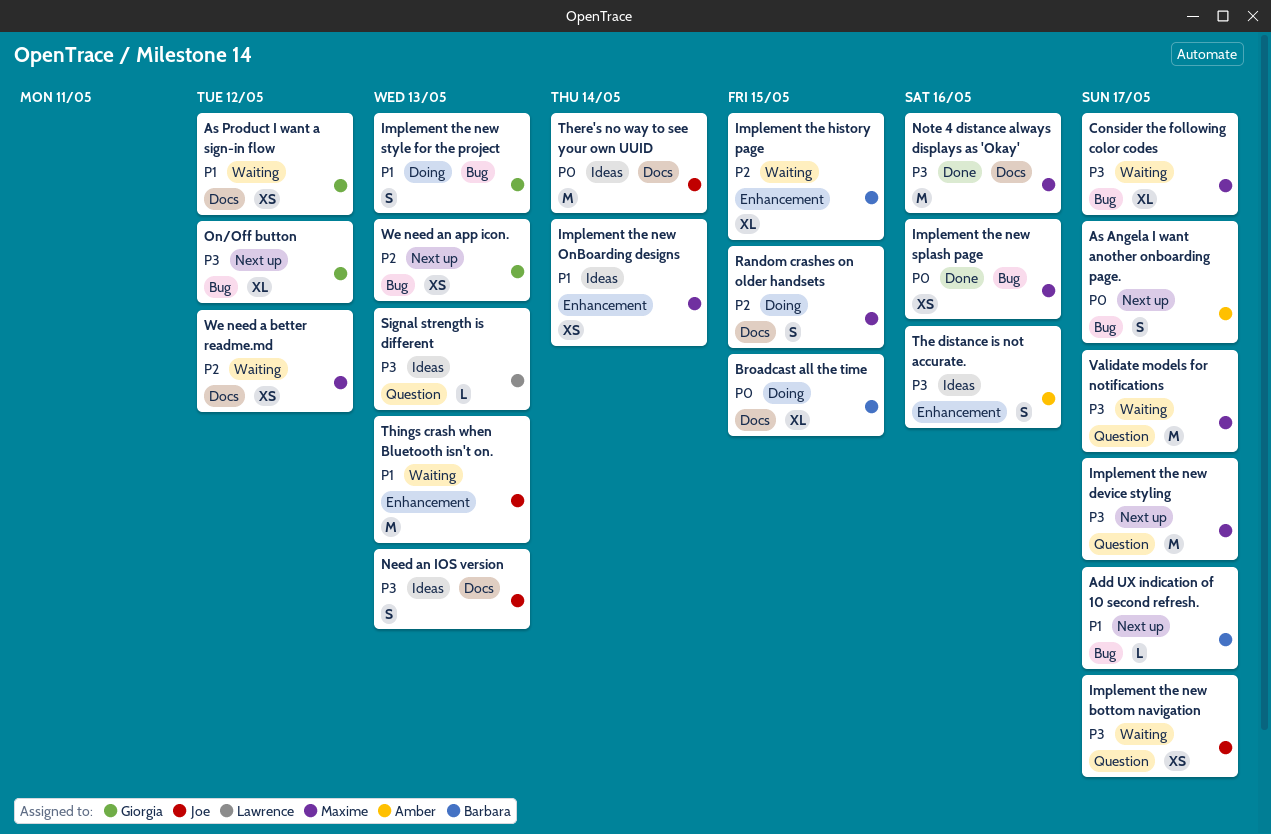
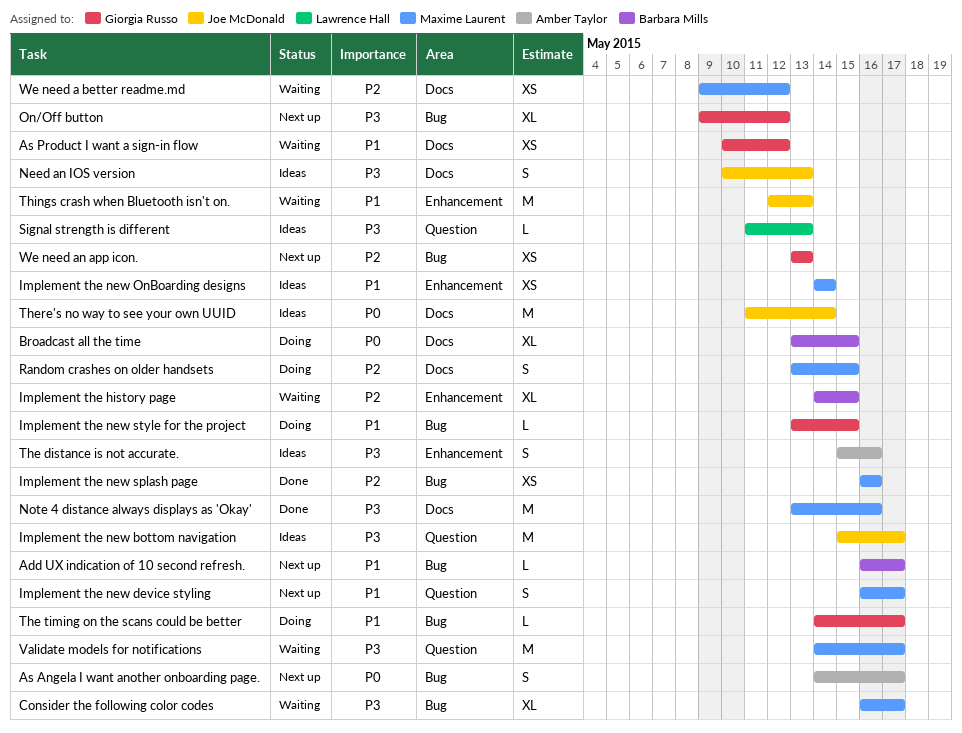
Implement the new bottom navigation, status: Waiting -> Ideas
Implement the new bottom navigation, estimate: XS -> M
Implement the new device styling, priority: P3 -> P1
Implement the new device styling, estimate: M -> S
Implement the new splash page, priority: P0 -> P2
Implement the new style for the project, estimate: S -> L
Implement the new style for the project, due: May 13 -> May 15
The timing on the scans could be better: none -> present

